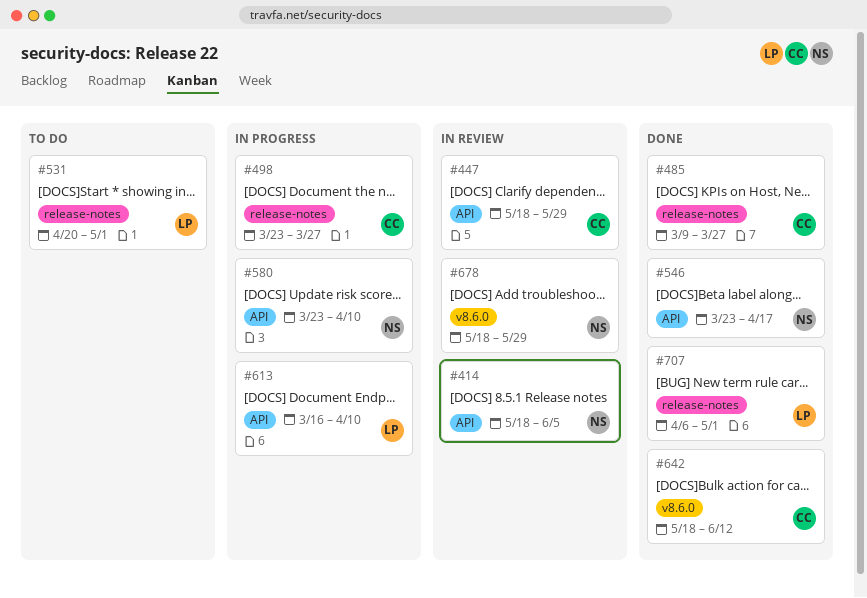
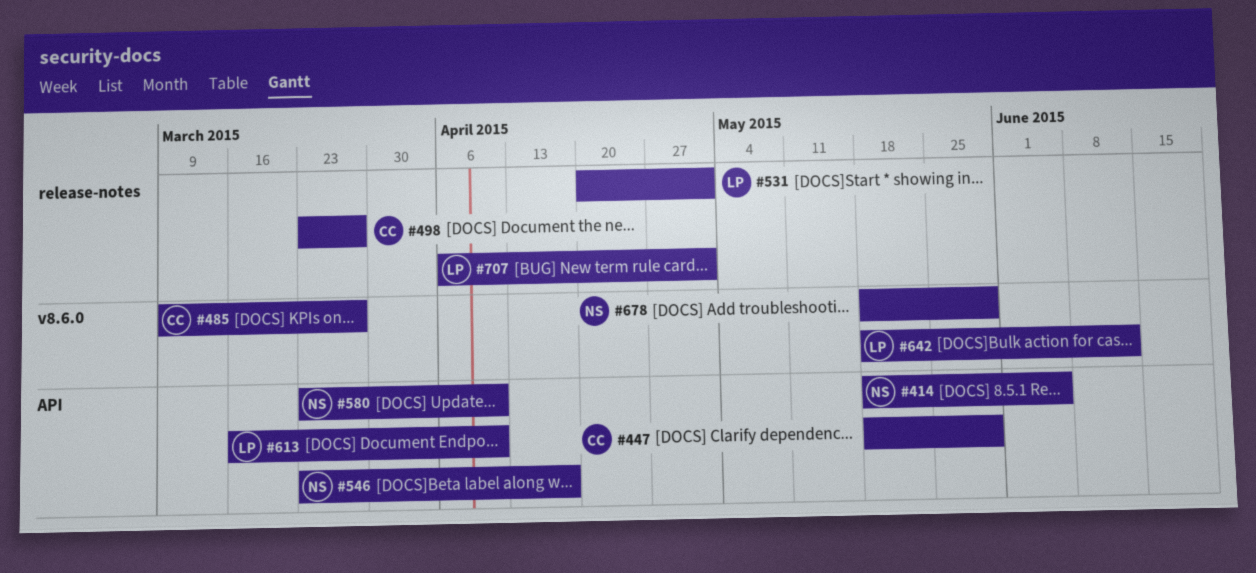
#485, label: release-notes -> v8.6.0
#642, owner: CC -> LP

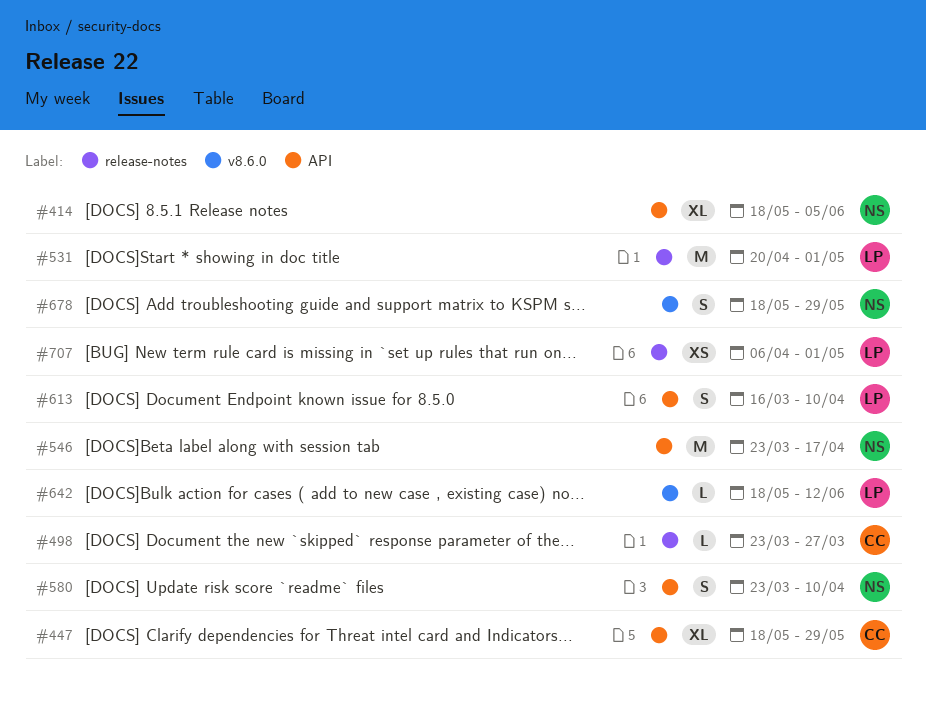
#485: present -> none

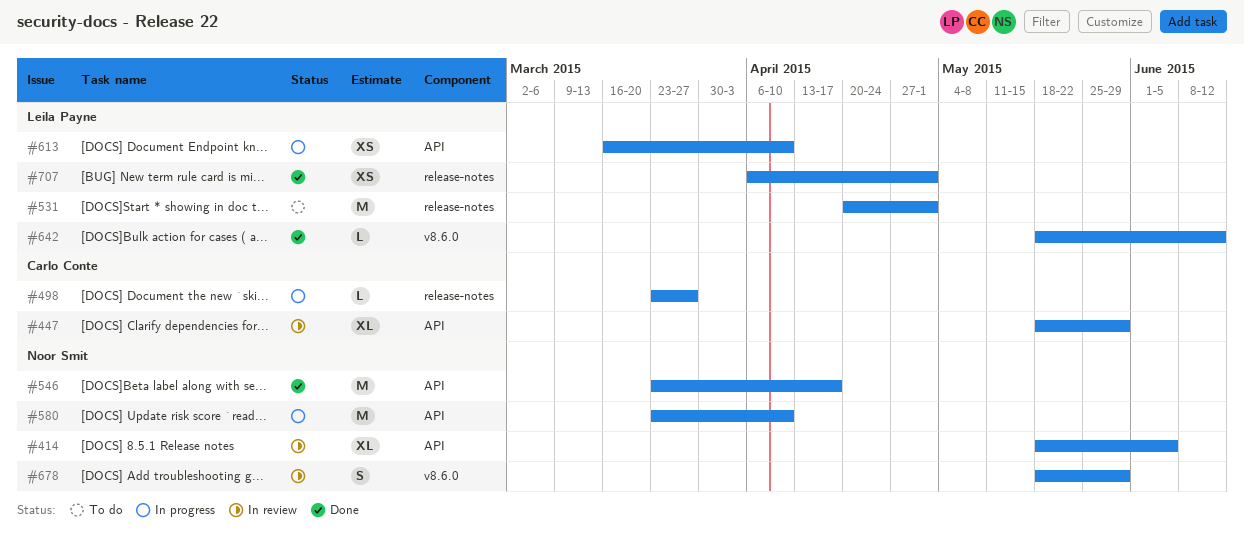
#580, estimate: S -> M
#613, estimate: S -> XS

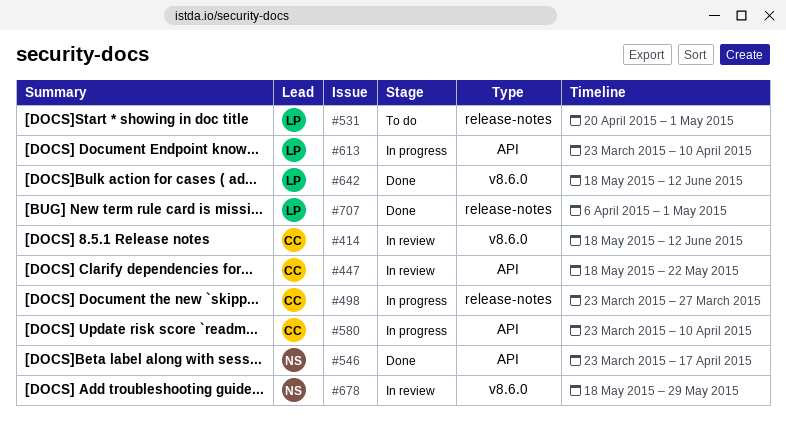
#414, owner: Noor Smit -> Carlo Conte
#414, label: API -> v8.6.0
#414, due: Jun 5 -> Jun 12
#447, due: May 29 -> May 22
#580, owner: Noor Smit -> Carlo Conte
#613, start: Mar 16 -> Mar 23

